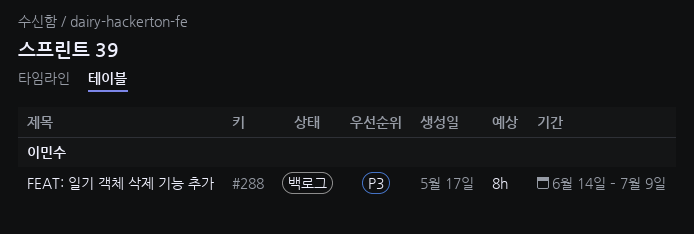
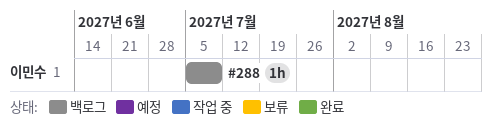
#288, estimate: 8h -> 1h
#288, start: Jun 14 -> Jul 5

